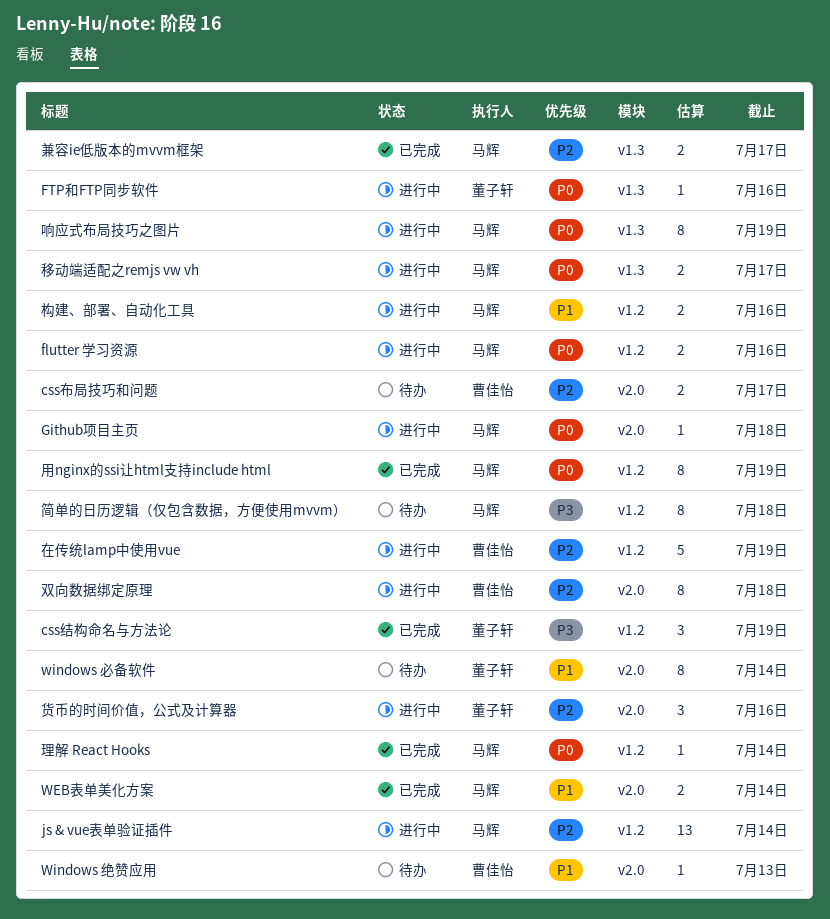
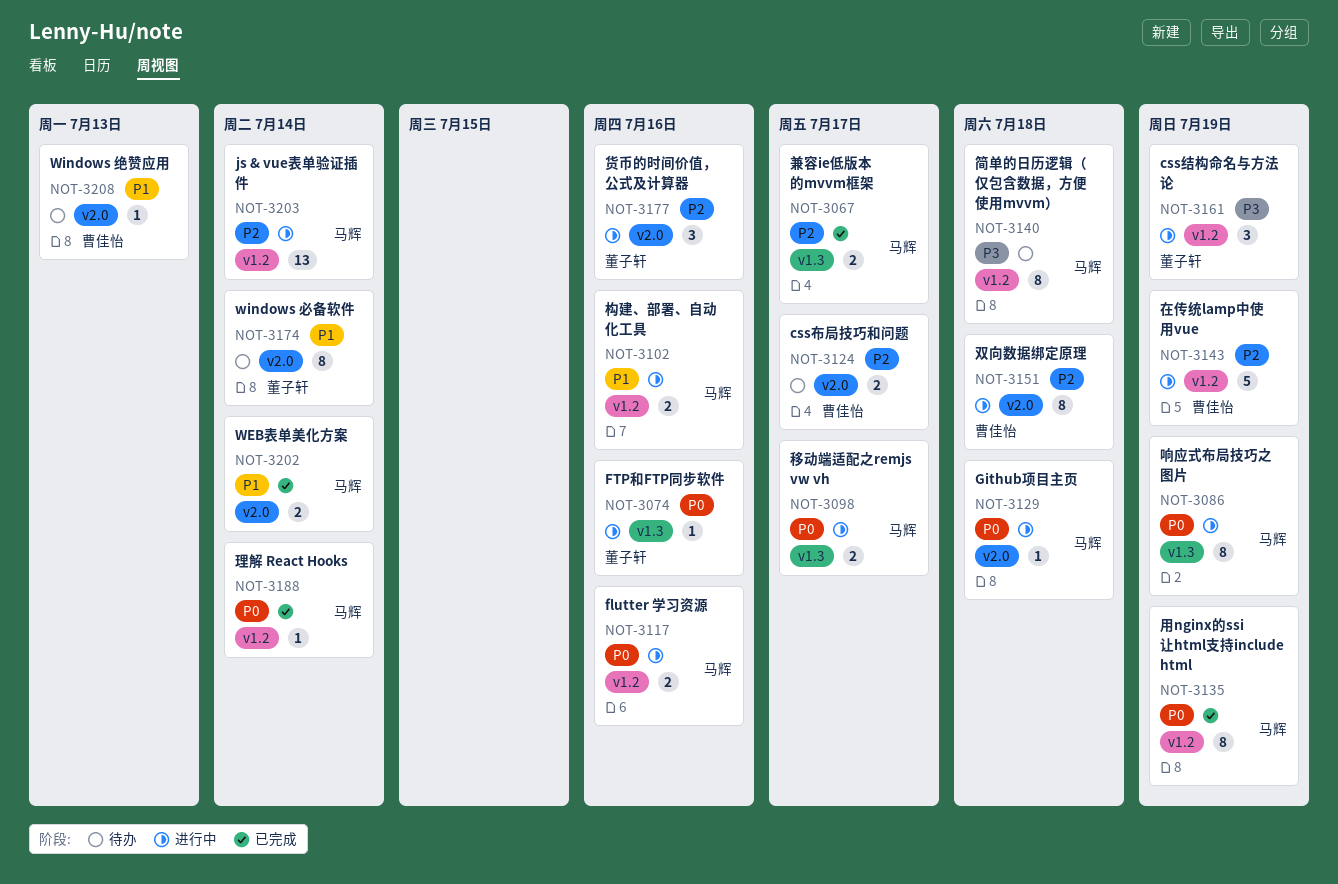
css结构命名与方法论, status: 已完成 -> 进行中

